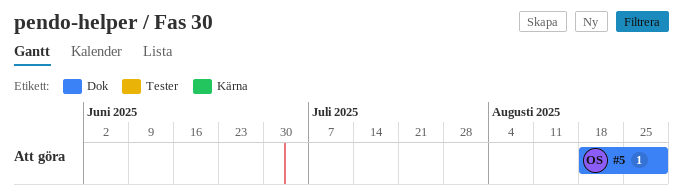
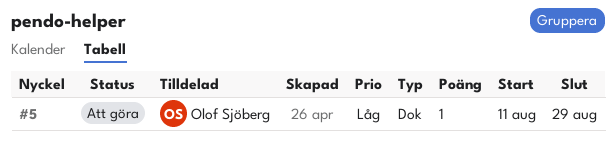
#5, start: Aug 18 -> Aug 11

